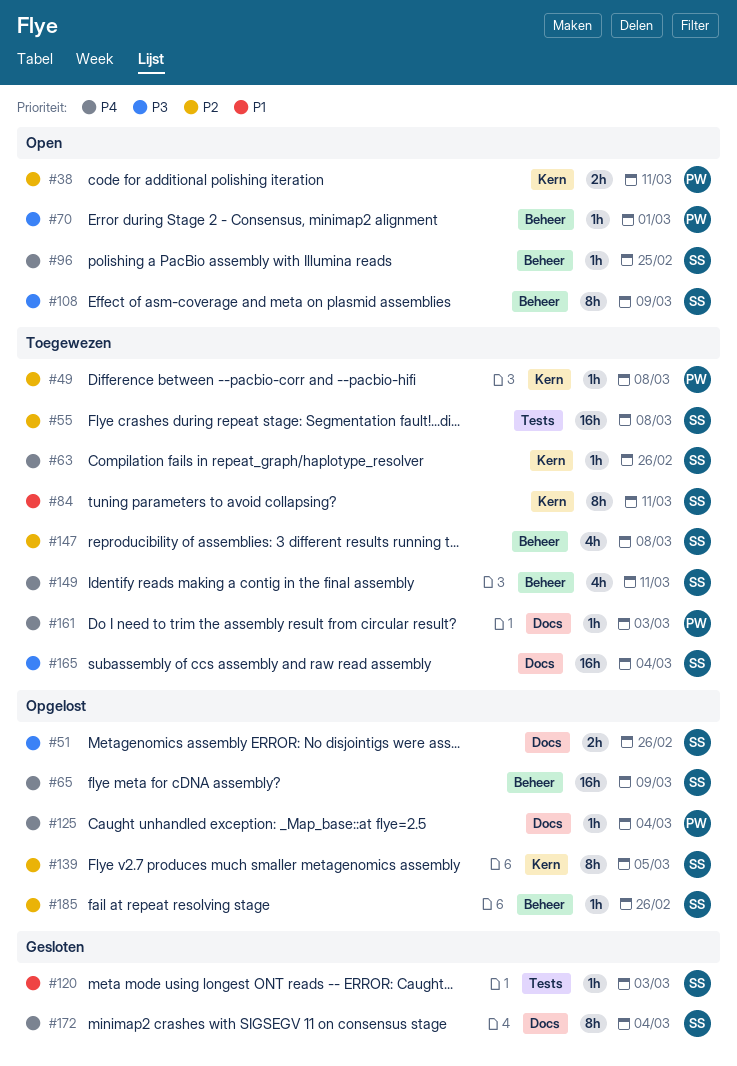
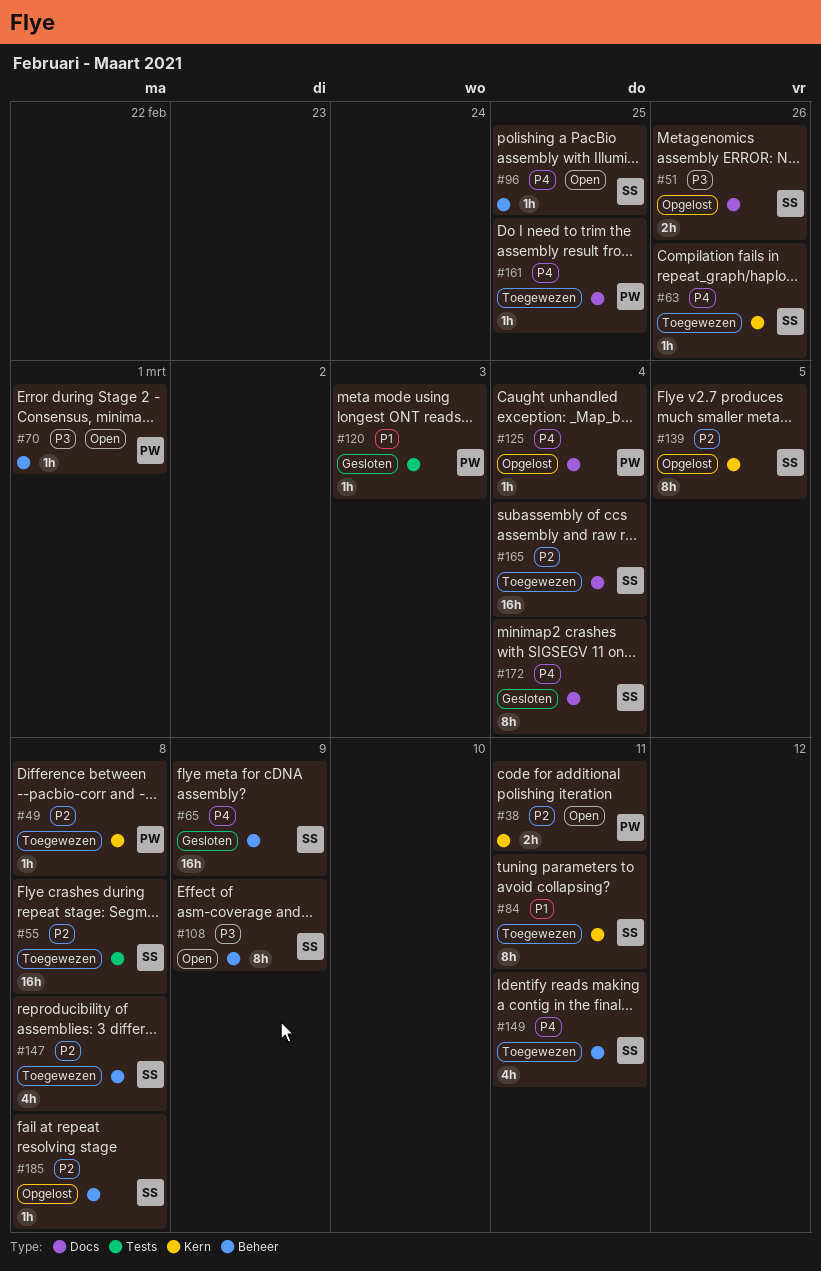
#65, status: Opgelost -> Gesloten
#120, owner: SS -> PW
#161, due: Mar 3 -> Feb 25
#165, priority: P3 -> P2
#185, due: Feb 26 -> Mar 8

